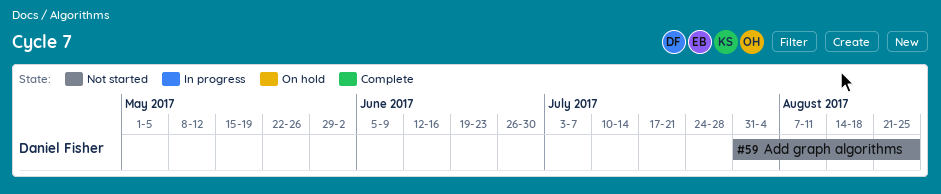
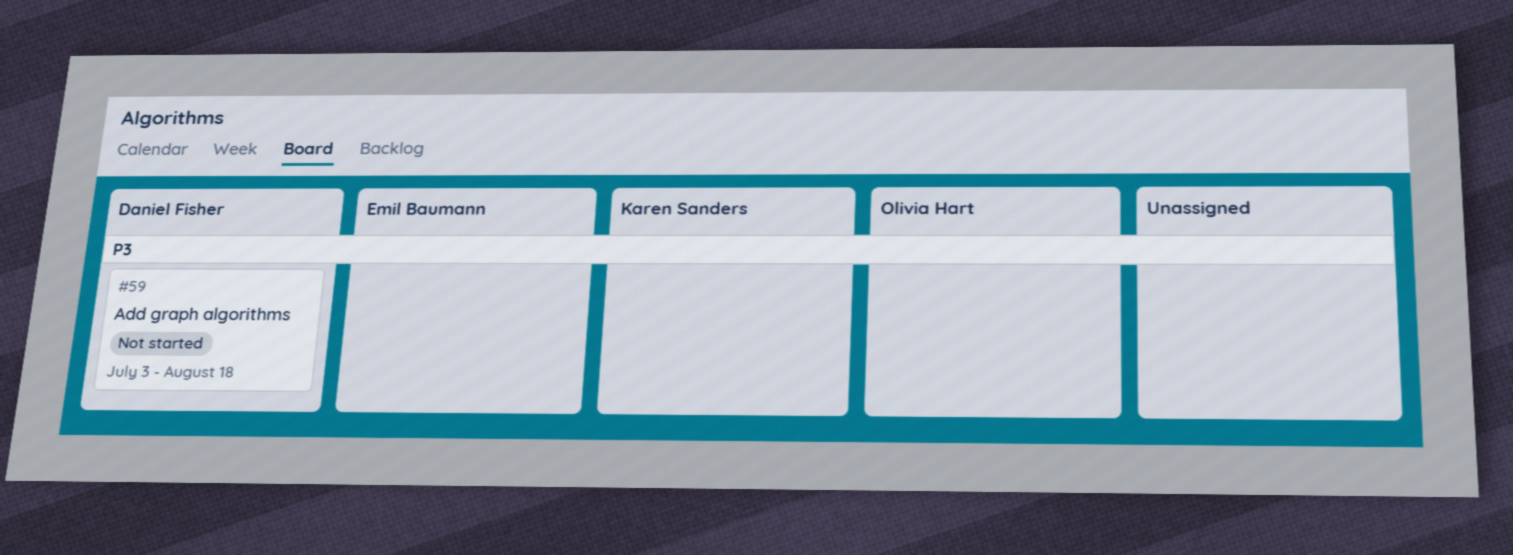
#59, start: Jul 31 -> Jul 3
#59, due: Aug 25 -> Aug 18

